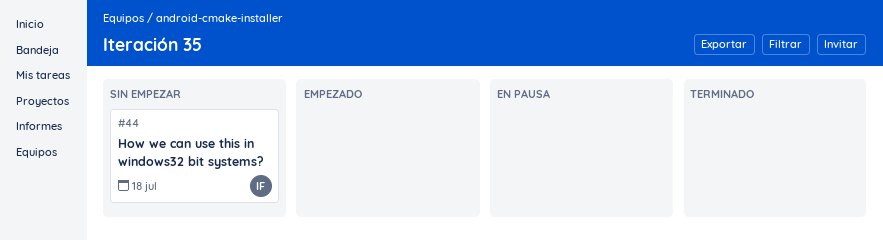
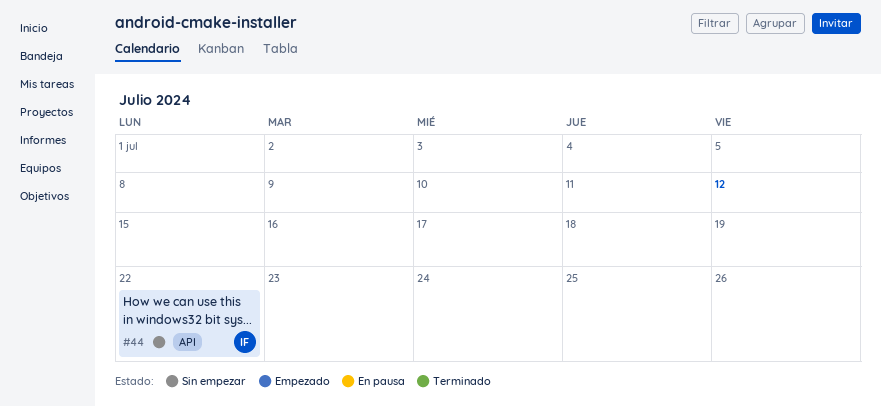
#44, due: Jul 18 -> Jul 22

